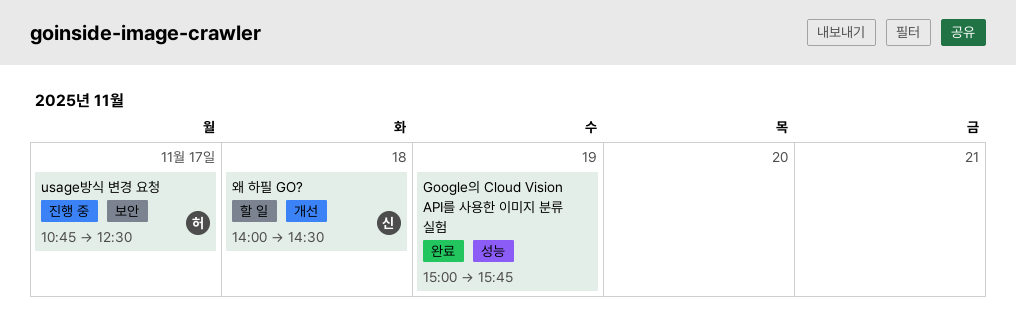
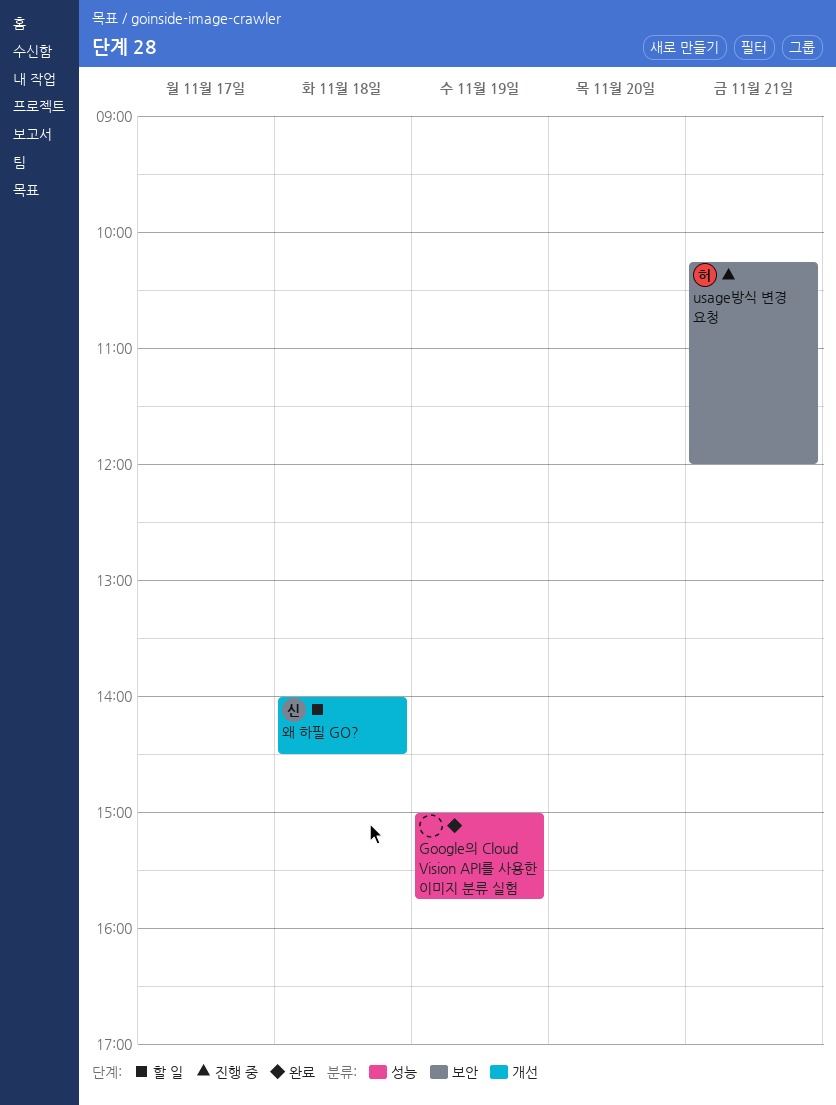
usage방식 변경 요청, day: Nov 17 -> Nov 21
usage방식 변경 요청, begins: 10:45 -> 10:15
usage방식 변경 요청, ends: 12:30 -> 12:00

